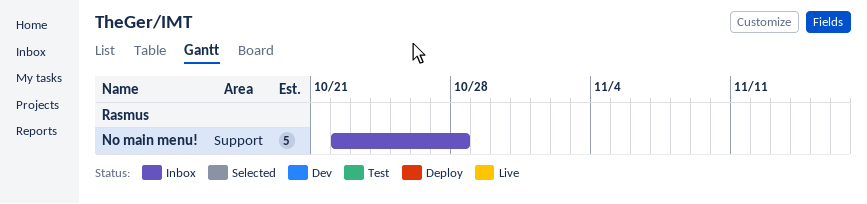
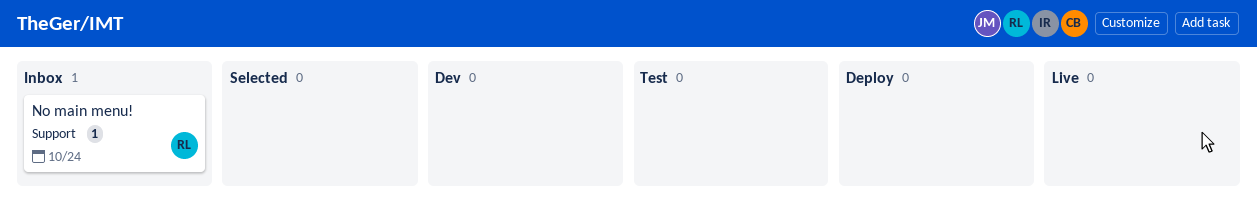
No main menu!, estimate: 5 -> 1
No main menu!, due: Oct 28 -> Oct 24

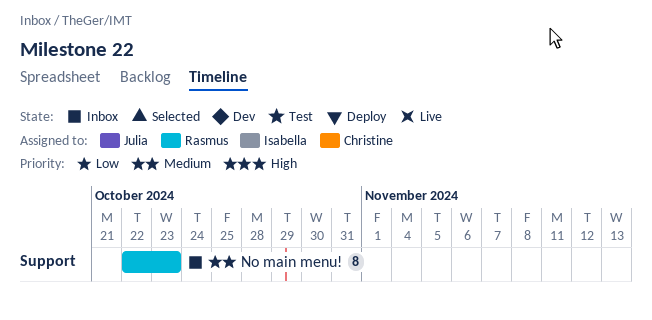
No main menu!, estimate: 1 -> 8
No main menu!, due: Oct 24 -> Oct 23

